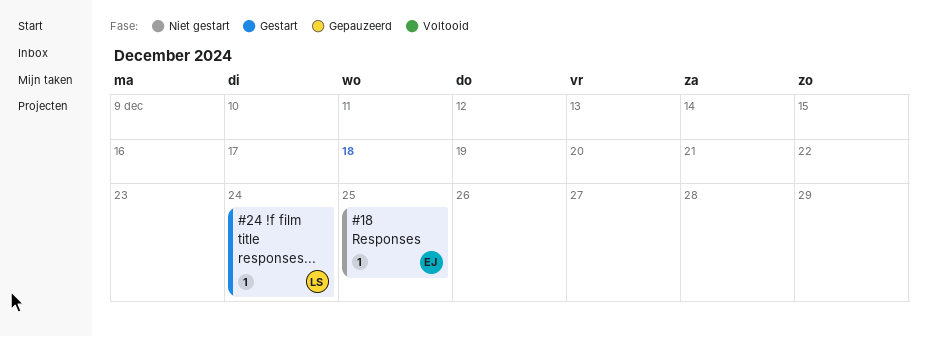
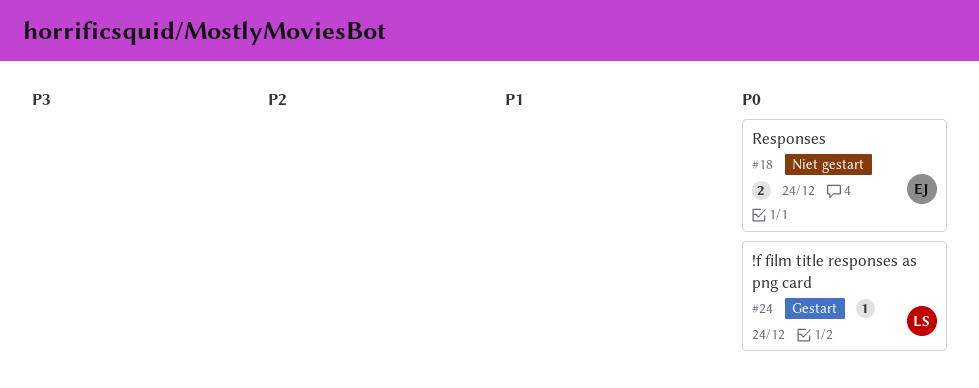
#18, estimate: 1 -> 2
#18, due: Dec 25 -> Dec 24

